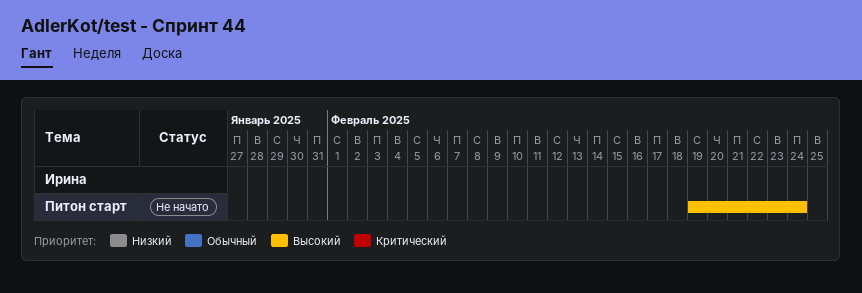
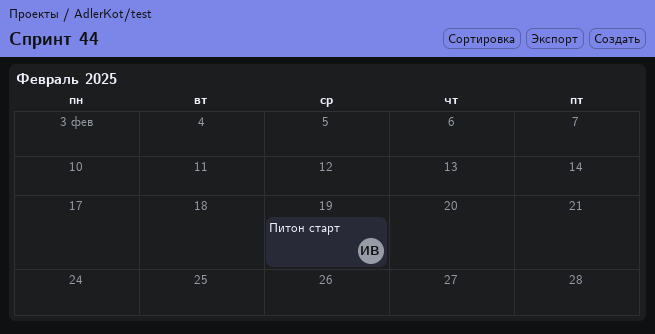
Питон старт, due: Feb 24 -> Feb 19

